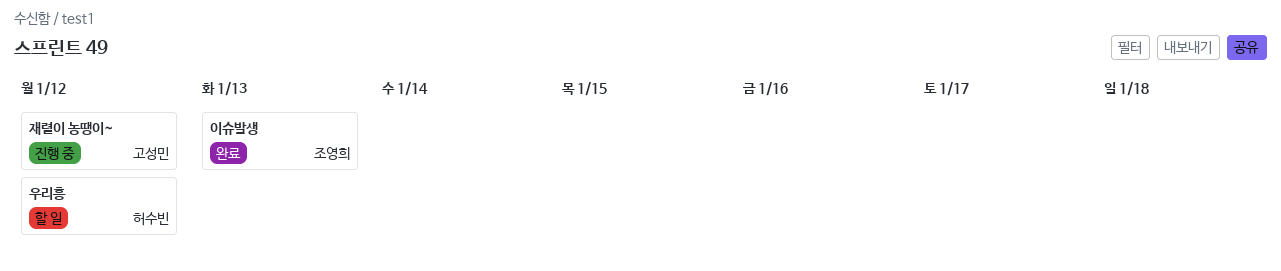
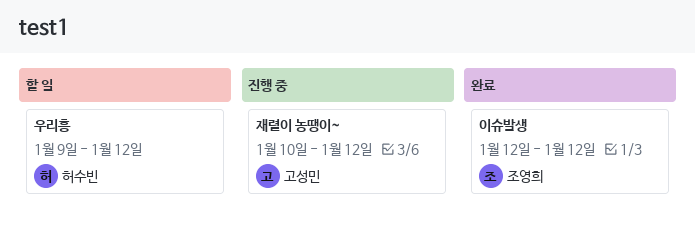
이슈발생, due: Jan 13 -> Jan 12

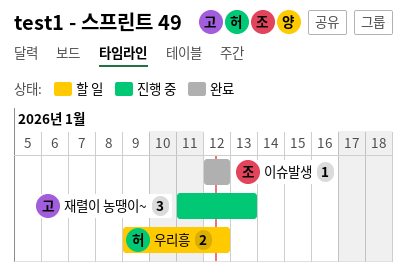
재렬이 농땡이~, start: Jan 10 -> Jan 11
재렬이 농땡이~, due: Jan 12 -> Jan 13

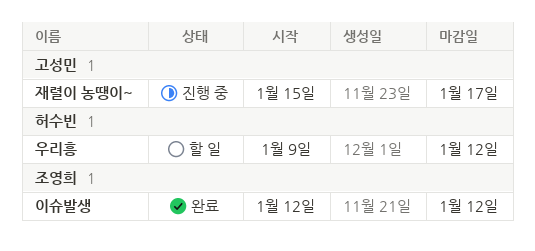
재렬이 농땡이~, start: Jan 11 -> Jan 15
재렬이 농땡이~, due: Jan 13 -> Jan 17

